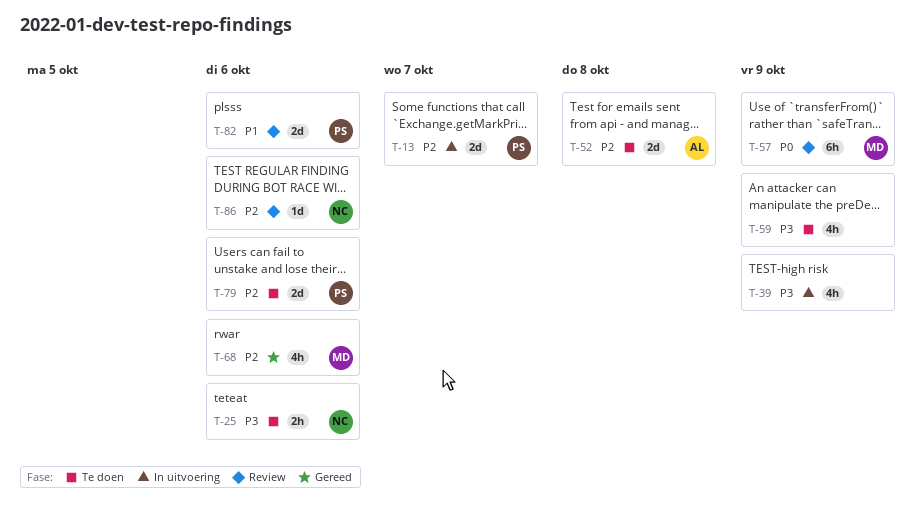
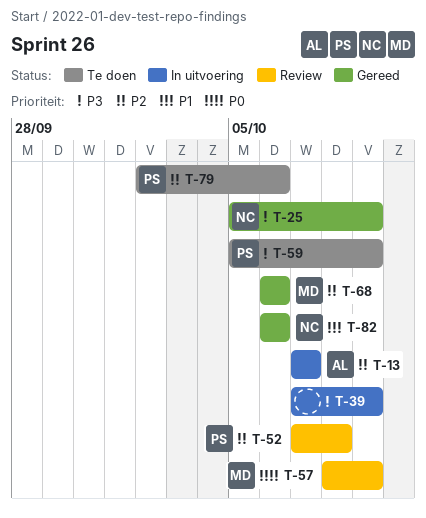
T-13, owner: PS -> AL
T-25, status: Te doen -> Gereed
T-25, due: Oct 6 -> Oct 9
T-52, status: Te doen -> Review
T-52, owner: AL -> PS
T-59, owner: none -> PS
T-82, status: Review -> Gereed
T-82, owner: PS -> NC
T-86: present -> none

